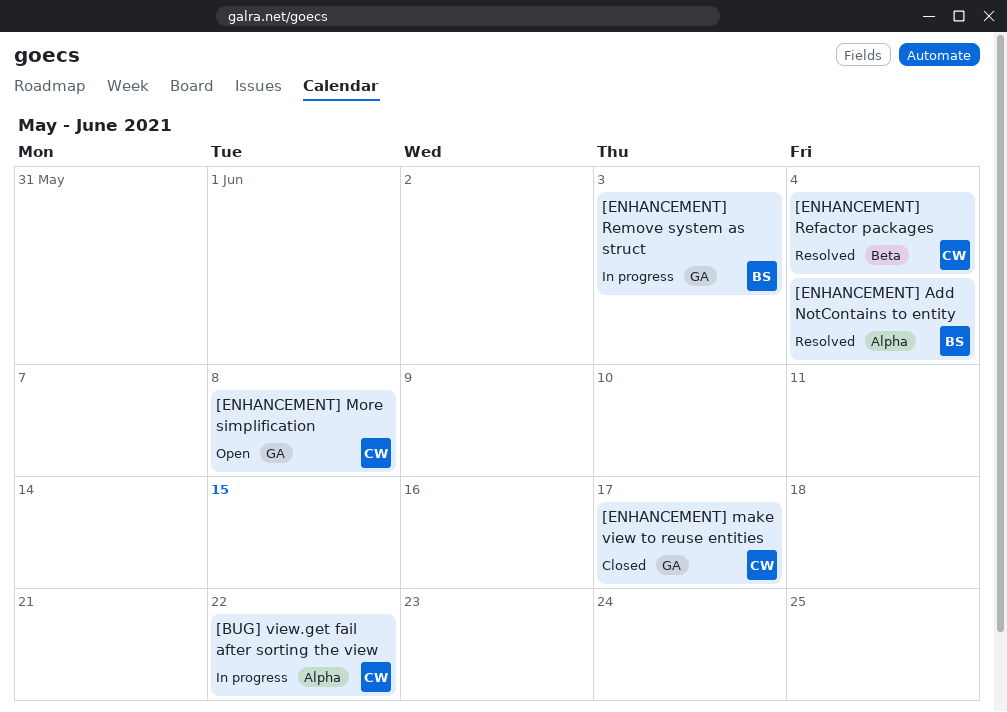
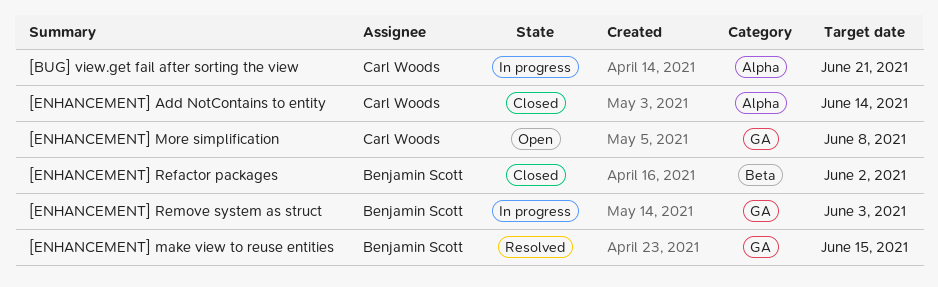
[BUG] view.get fail after sorting the view, due: Jun 22 -> Jun 21
[ENHANCEMENT] Add NotContains to entity, status: Resolved -> Closed
[ENHANCEMENT] Add NotContains to entity, owner: Benjamin Scott -> Carl Woods
[ENHANCEMENT] Add NotContains to entity, due: Jun 4 -> Jun 14
[ENHANCEMENT] make view to reuse entities, status: Closed -> Resolved
[ENHANCEMENT] make view to reuse entities, owner: Carl Woods -> Benjamin Scott
[ENHANCEMENT] make view to reuse entities, due: Jun 17 -> Jun 15
[ENHANCEMENT] Refactor packages, status: Resolved -> Closed
[ENHANCEMENT] Refactor packages, owner: Carl Woods -> Benjamin Scott
[ENHANCEMENT] Refactor packages, due: Jun 4 -> Jun 2

